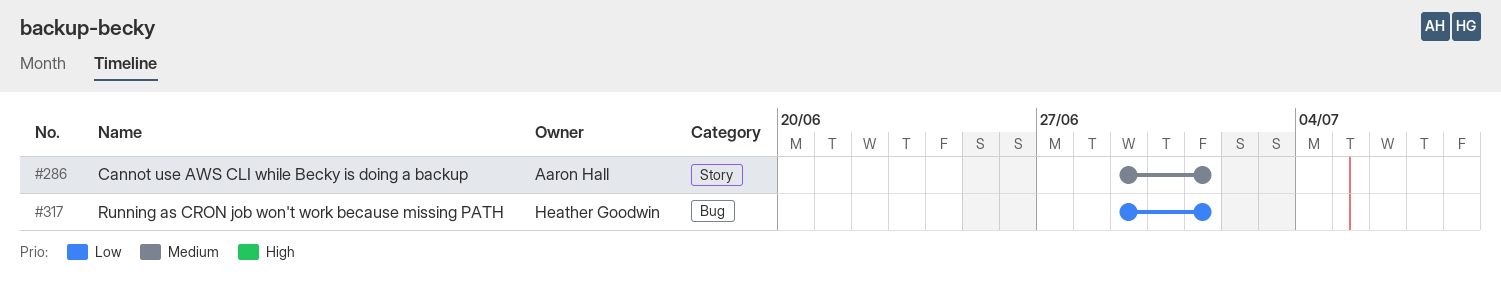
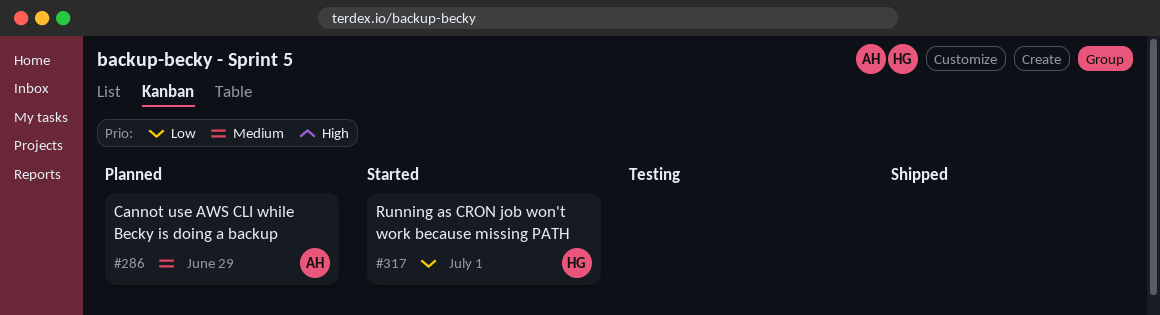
#286, due: Jul 1 -> Jun 29

